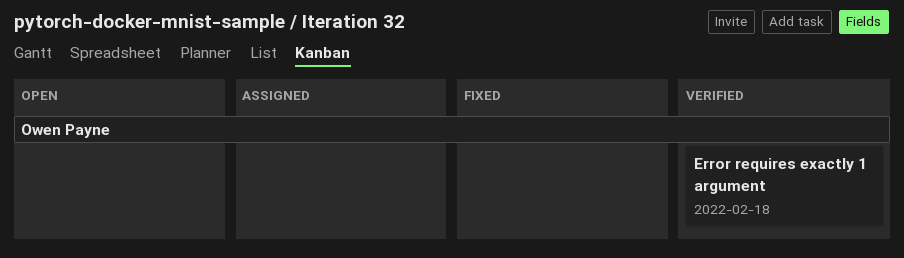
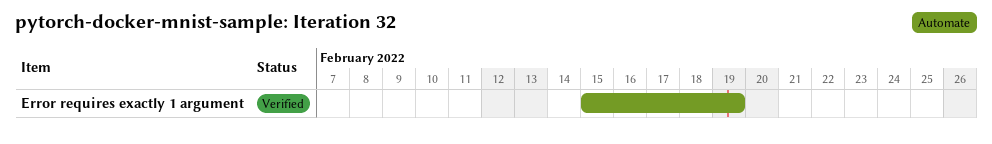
Error requires exactly 1 argument, due: Feb 18 -> Feb 19

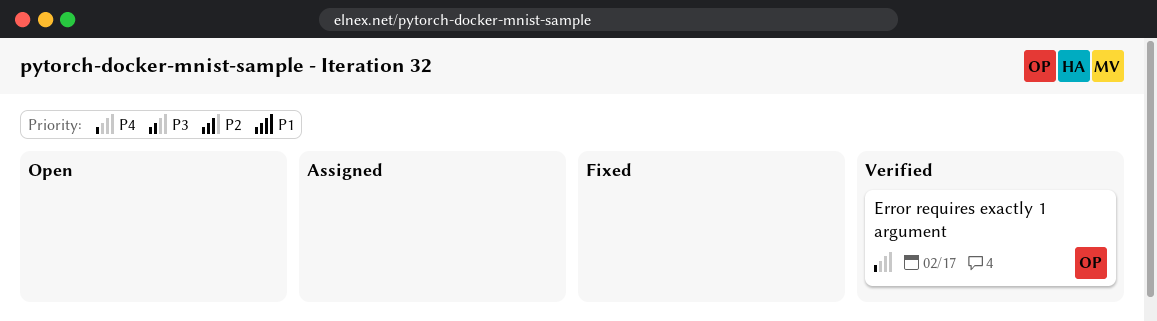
Error requires exactly 1 argument, due: Feb 19 -> Feb 17

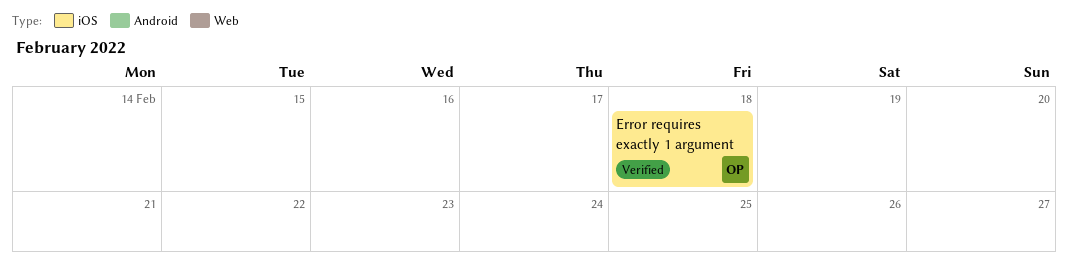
Error requires exactly 1 argument, due: Feb 17 -> Feb 18

